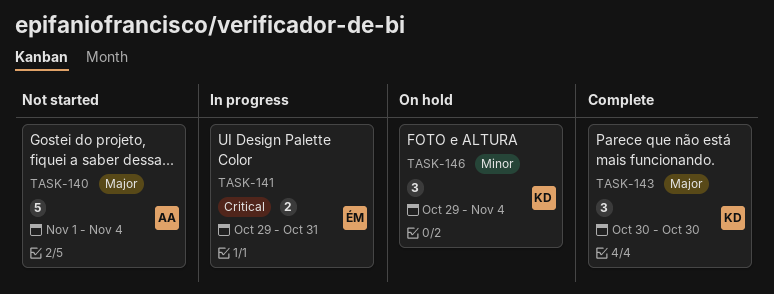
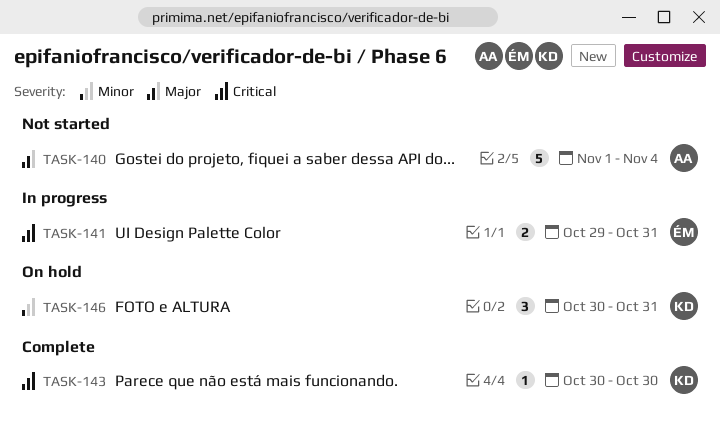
TASK-143, priority: Major -> Critical
TASK-143, estimate: 3 -> 1
TASK-146, start: Oct 29 -> Oct 30
TASK-146, due: Nov 4 -> Oct 31

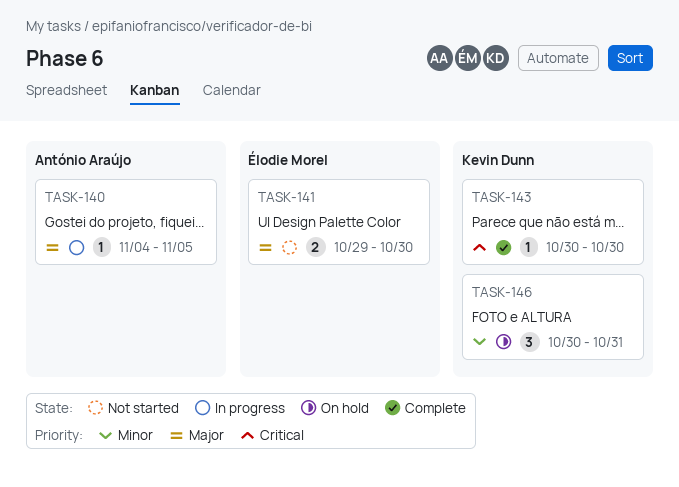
TASK-140, status: Not started -> In progress
TASK-140, estimate: 5 -> 1
TASK-140, start: Nov 1 -> Nov 4
TASK-140, due: Nov 4 -> Nov 5
TASK-141, status: In progress -> Not started
TASK-141, priority: Critical -> Major
TASK-141, due: Oct 31 -> Oct 30

